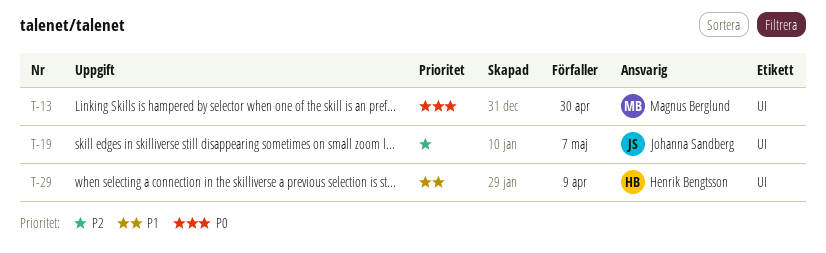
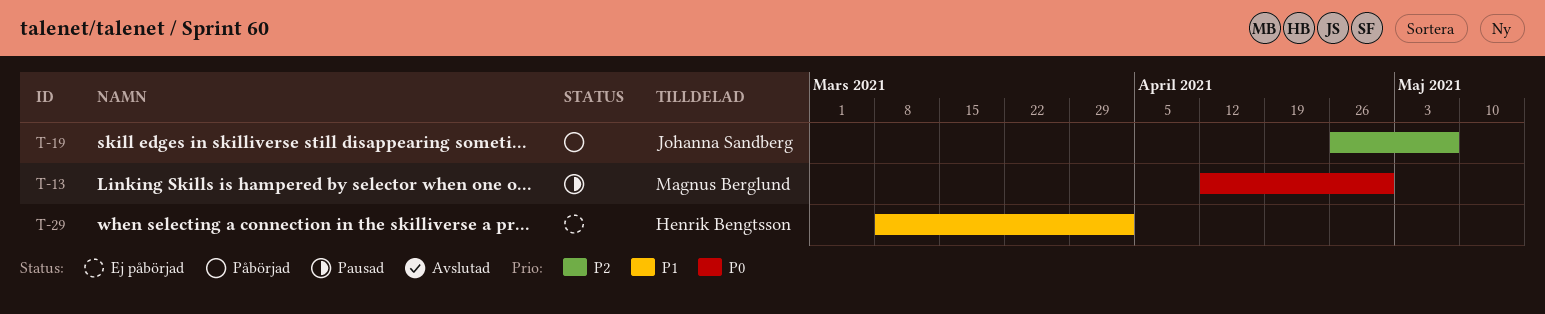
T-29, due: Apr 9 -> Apr 2

